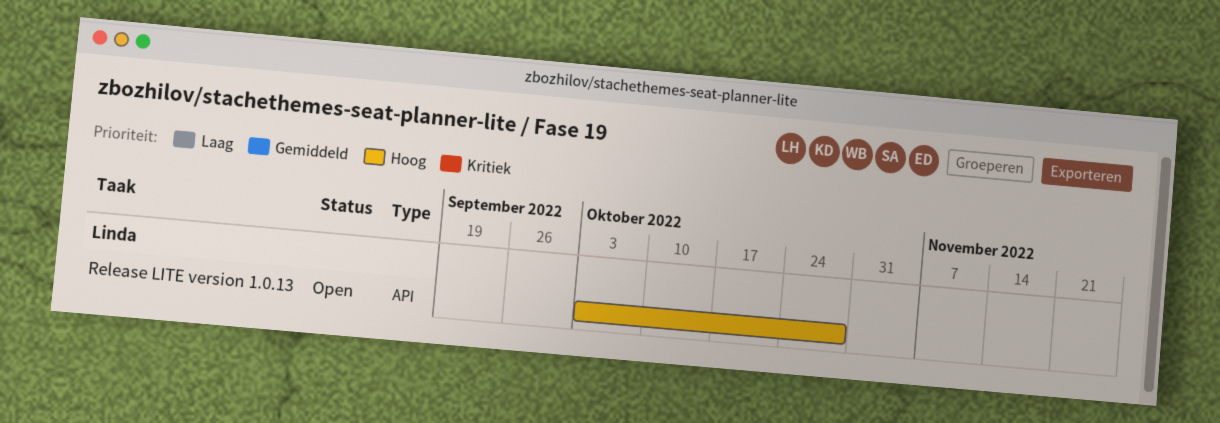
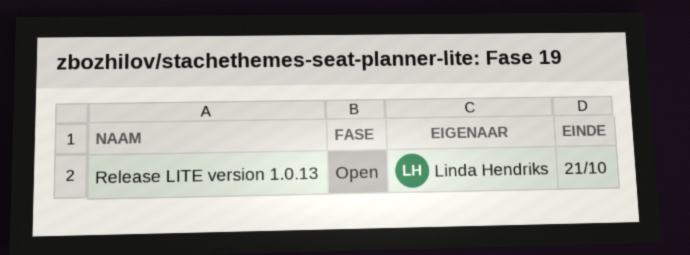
Release LITE version 1.0.13, due: Oct 28 -> Oct 21

